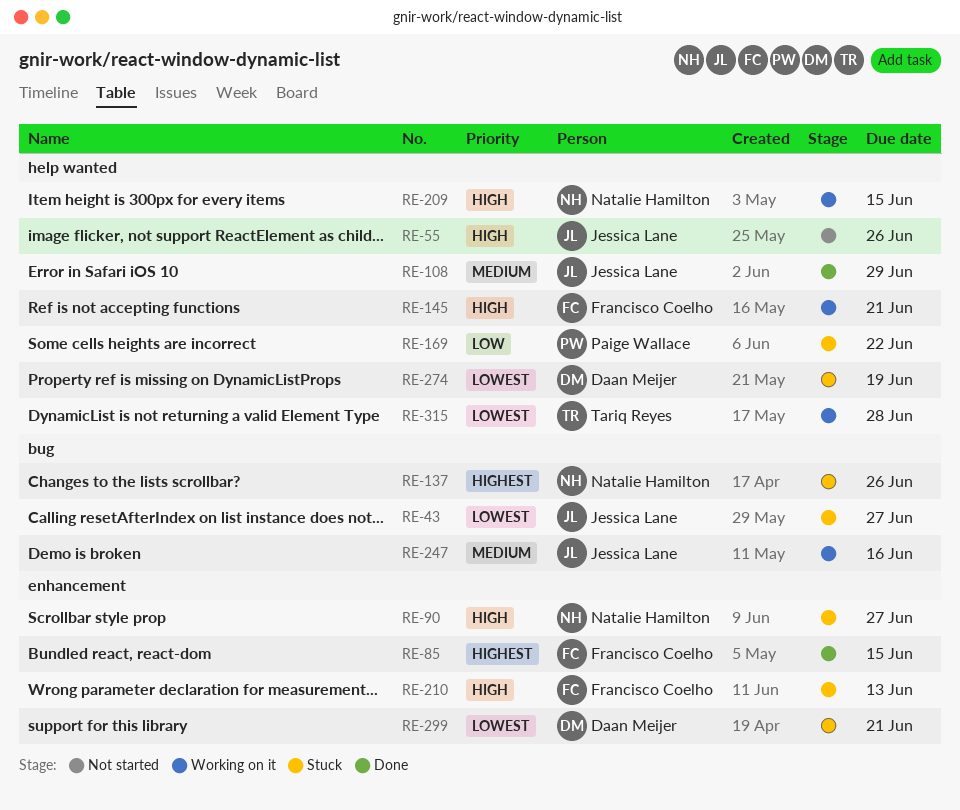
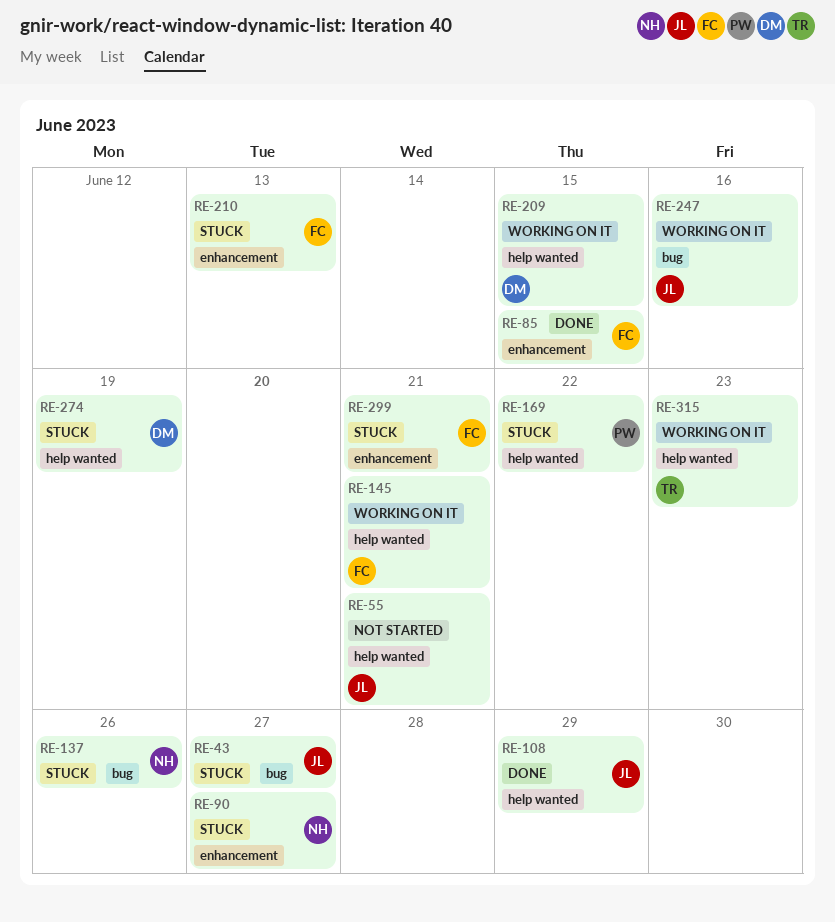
RE-55, due: Jun 26 -> Jun 21
RE-209, owner: Natalie Hamilton -> Daan Meijer
RE-299, owner: Daan Meijer -> Francisco Coelho
RE-315, due: Jun 28 -> Jun 23

